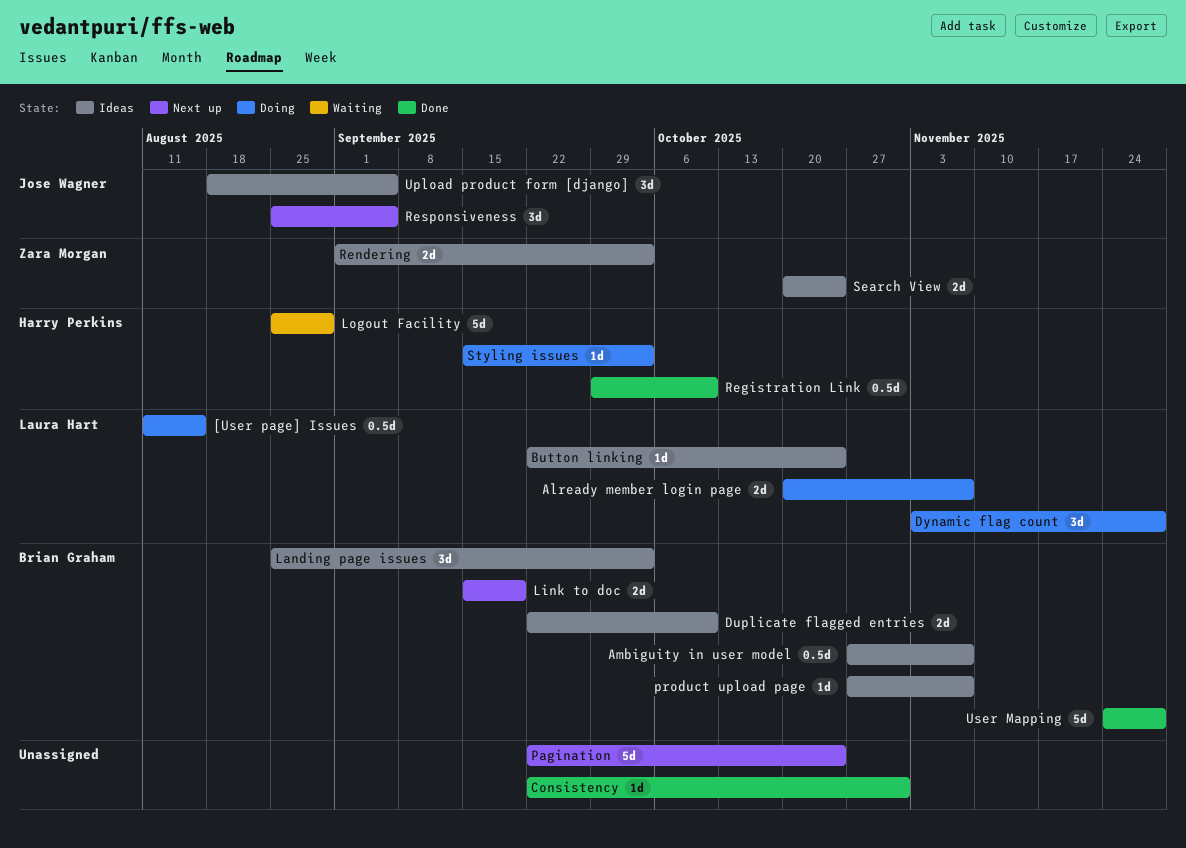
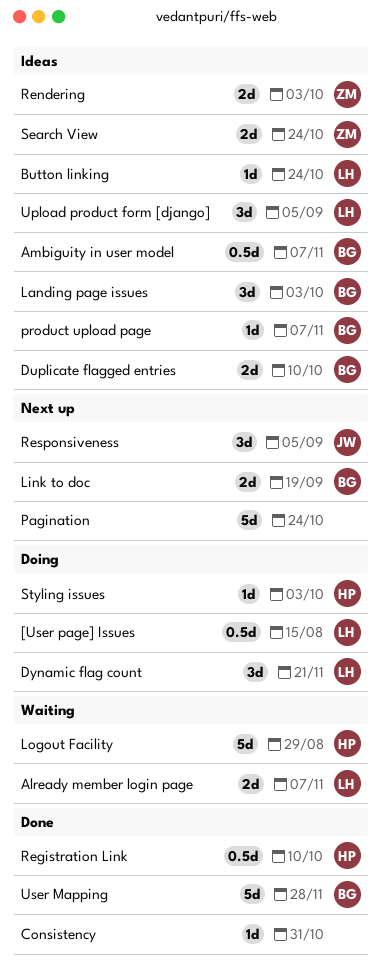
Already member login page, status: Doing -> Waiting
Dynamic flag count, due: Nov 28 -> Nov 21
Upload product form [django], owner: Jose Wagner -> Laura Hart

